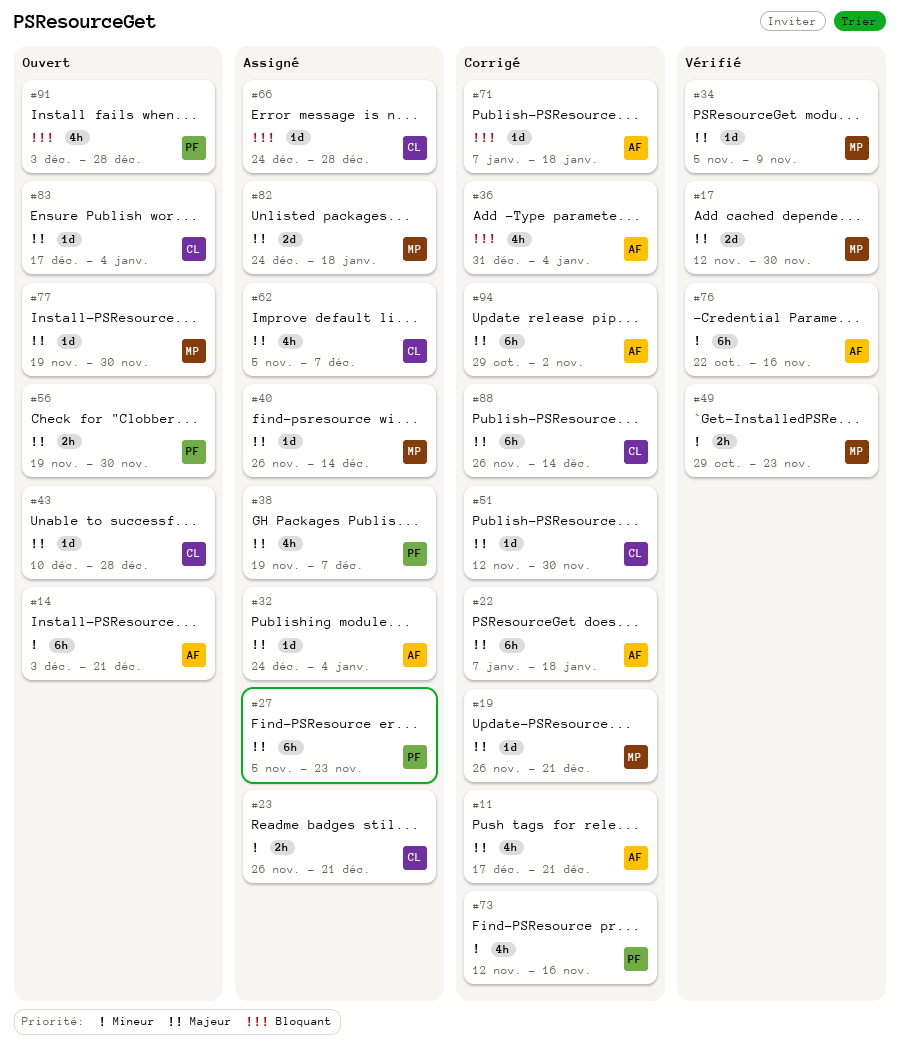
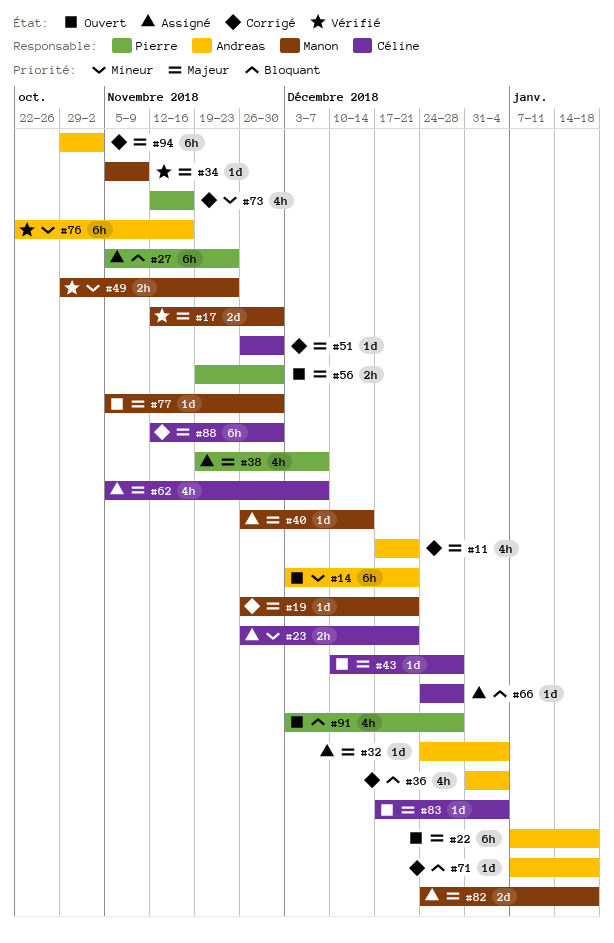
#22, status: Corrigé -> Ouvert
#27, priority: Majeur -> Bloquant
#51, start: Nov 12 -> Nov 26
#77, start: Nov 19 -> Nov 5
#88, start: Nov 26 -> Nov 12
#88, due: Dec 14 -> Nov 30

